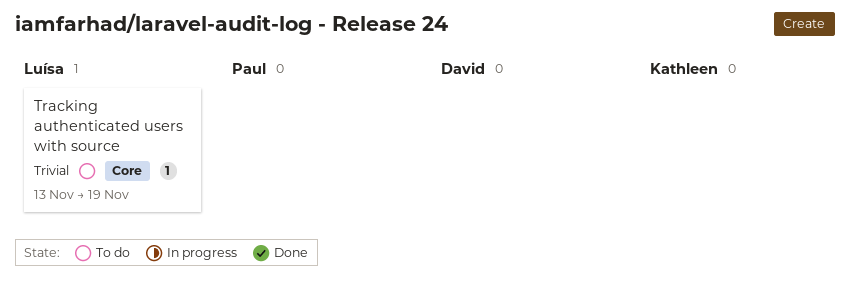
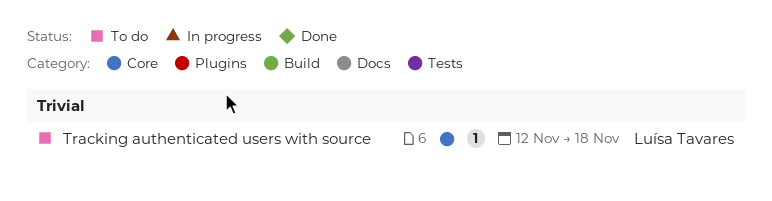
Tracking authenticated users with source, start: Nov 13 -> Nov 12
Tracking authenticated users with source, due: Nov 19 -> Nov 18

